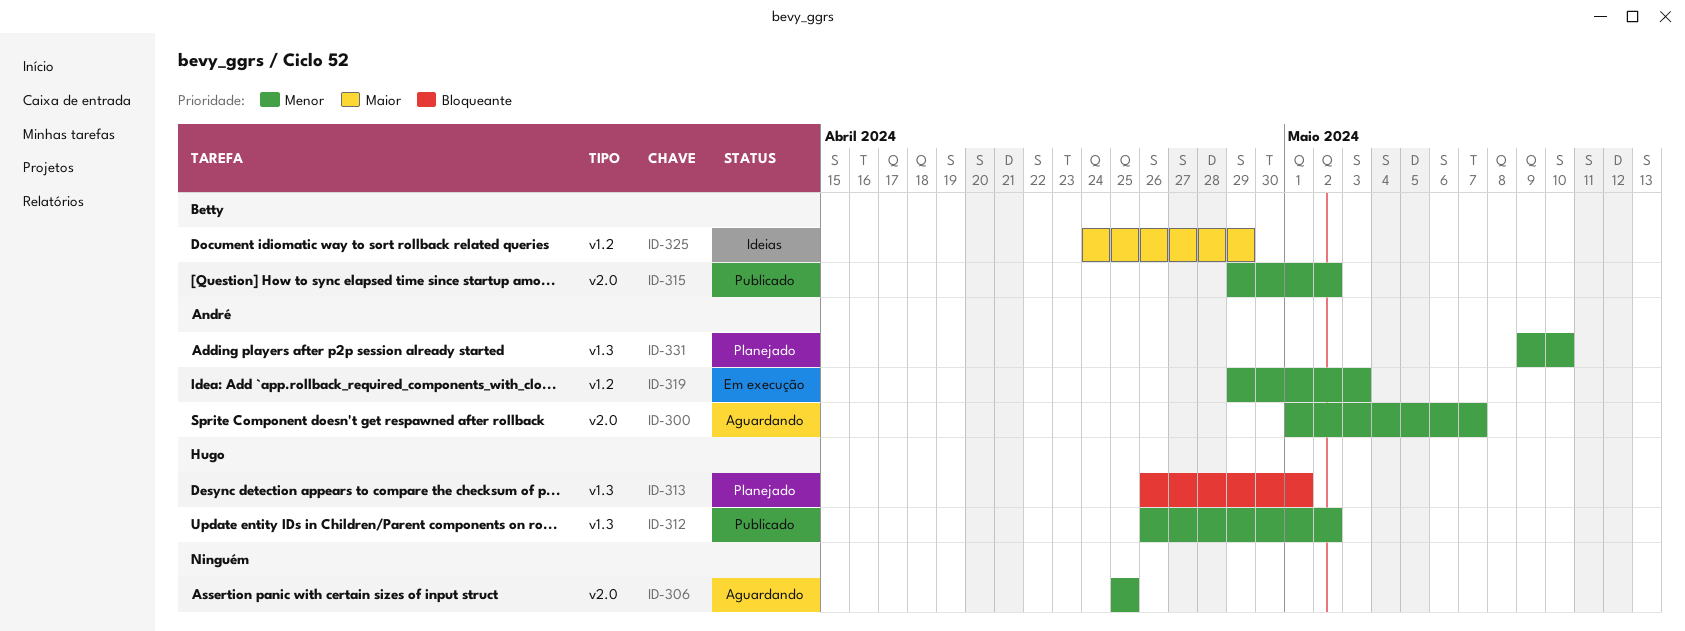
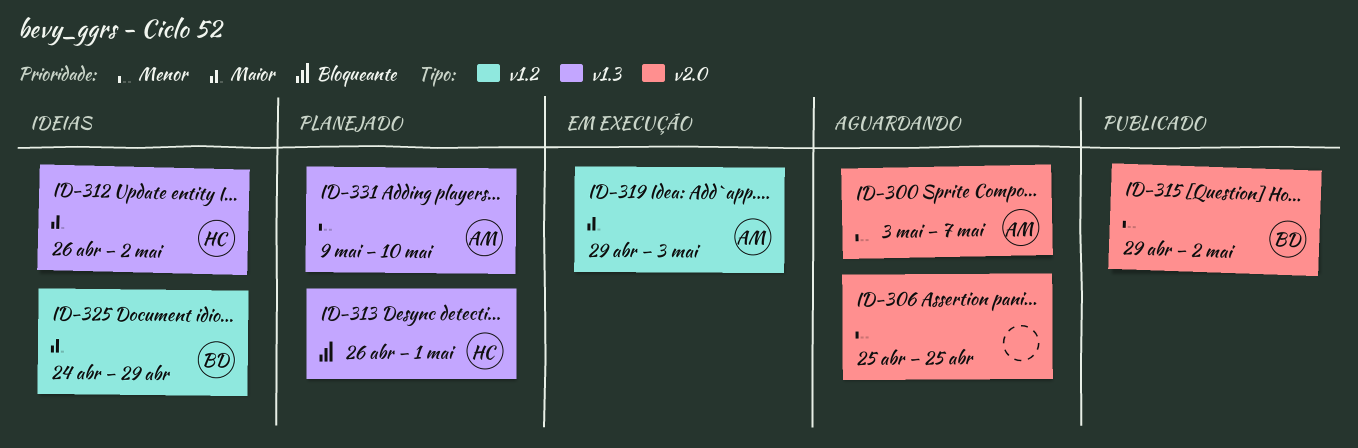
ID-300, start: May 1 -> May 3
ID-312, status: Publicado -> Ideias
ID-312, priority: Menor -> Maior
ID-319, priority: Menor -> Maior

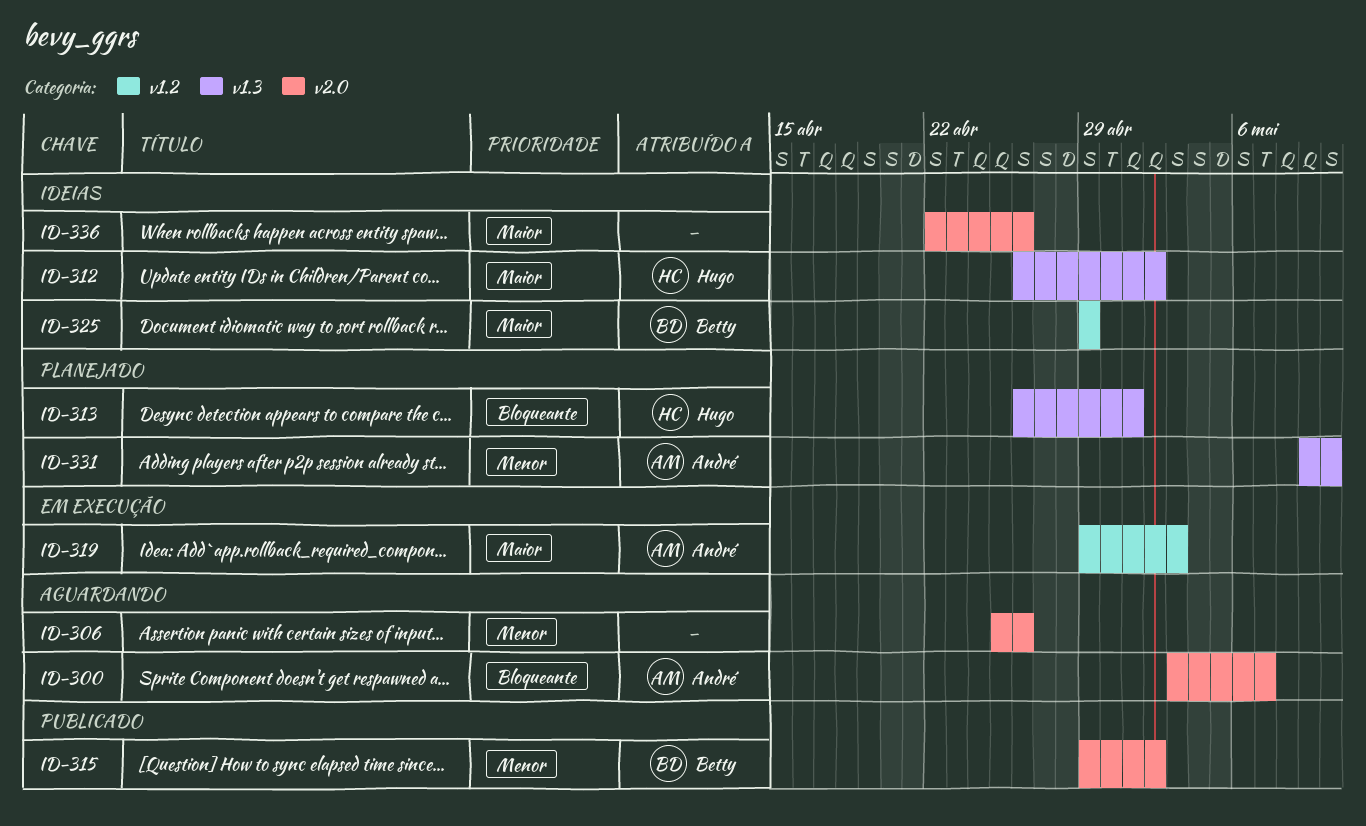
ID-300, priority: Menor -> Bloqueante
ID-306, due: Apr 25 -> Apr 26
ID-325, start: Apr 24 -> Apr 29
ID-336: none -> present

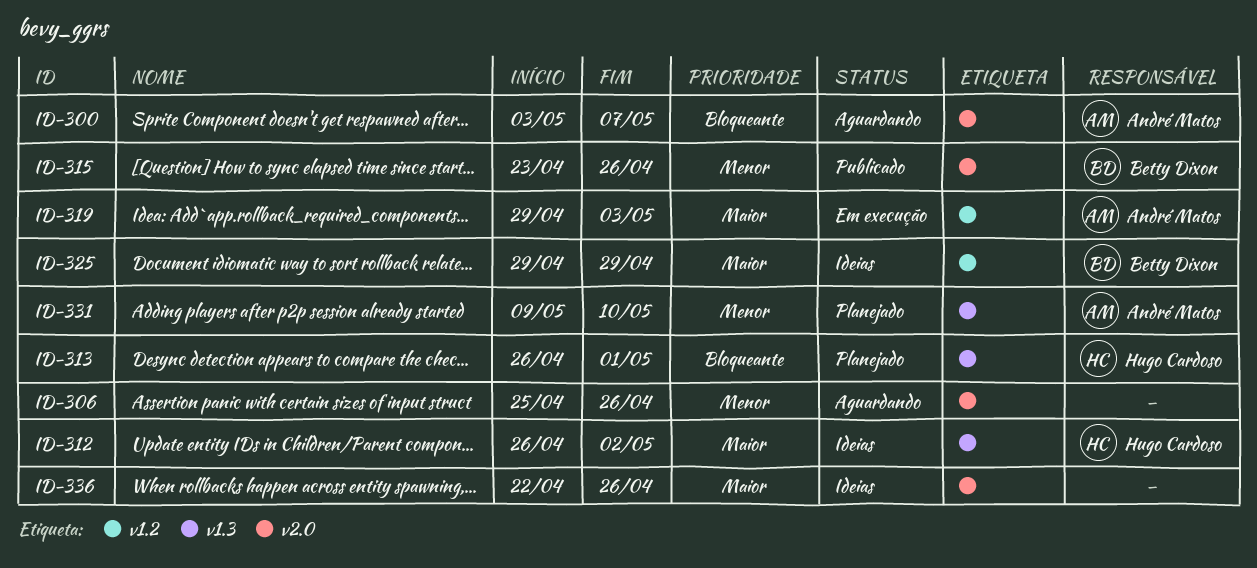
ID-315, start: Apr 29 -> Apr 23
ID-315, due: May 2 -> Apr 26

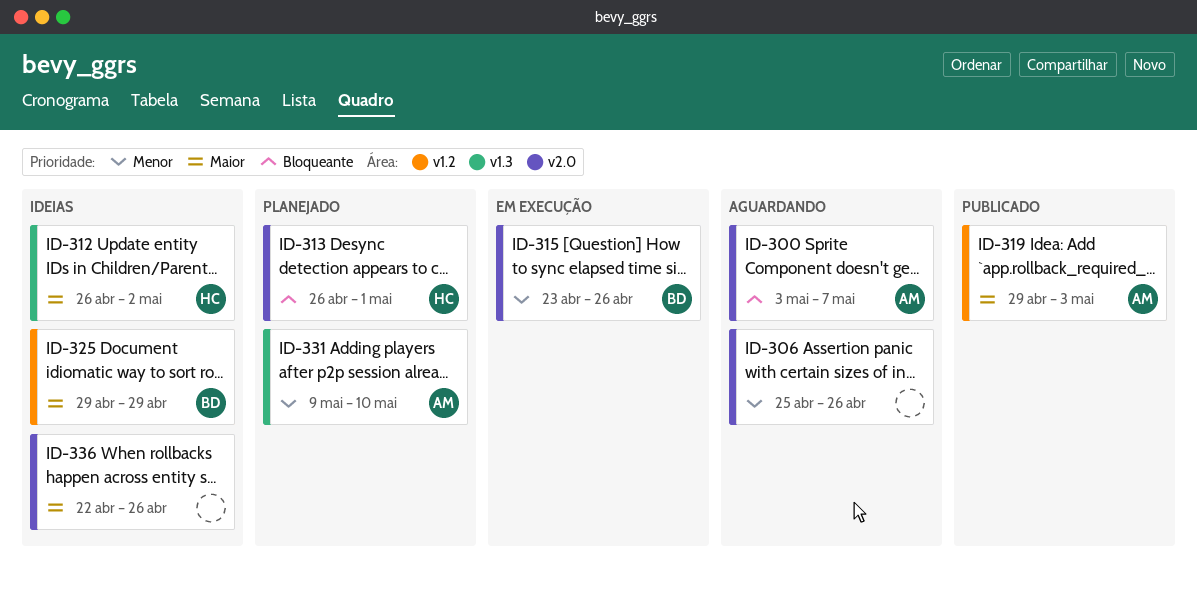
ID-313, label: v1.3 -> v2.0
ID-315, status: Publicado -> Em execução
ID-319, status: Em execução -> Publicado

